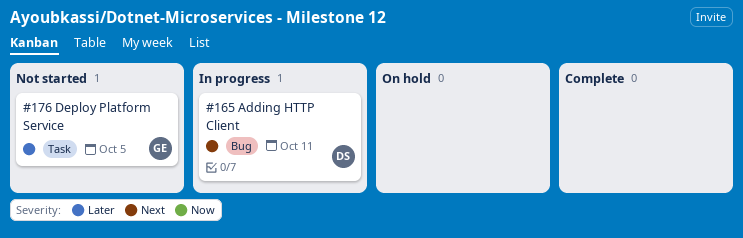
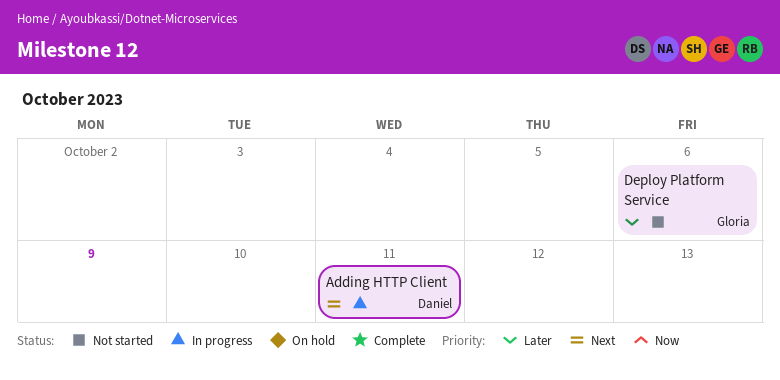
Deploy Platform Service, due: Oct 5 -> Oct 6

